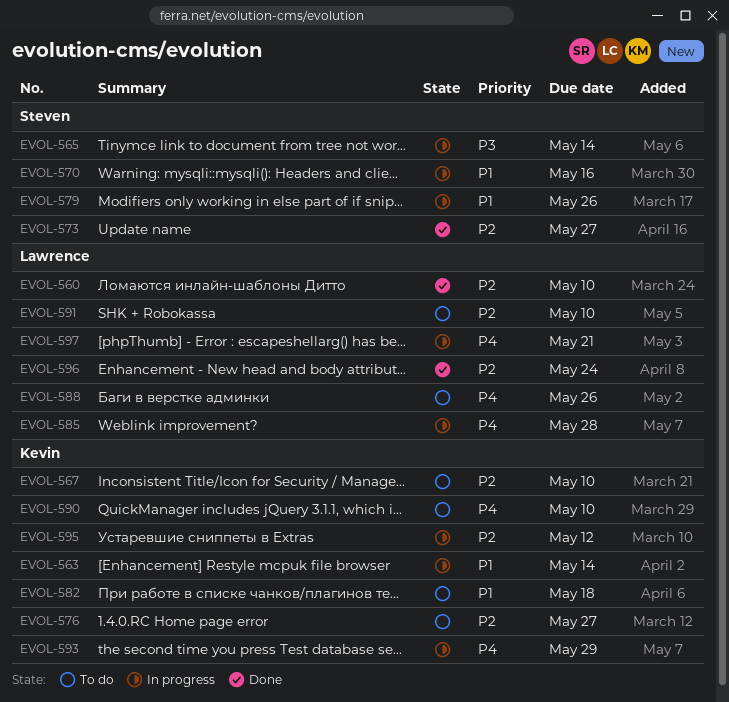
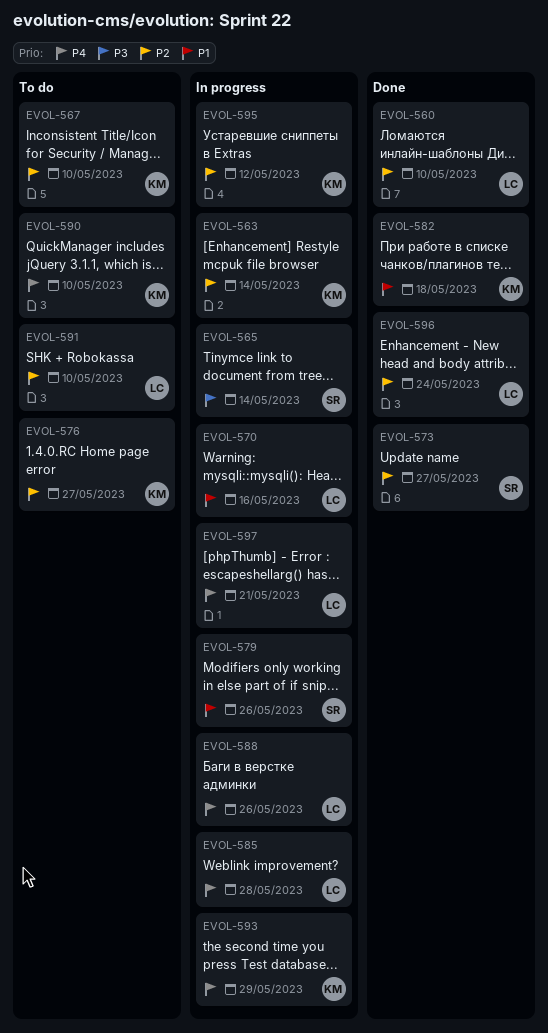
EVOL-563, priority: P1 -> P2
EVOL-570, owner: Steven -> Lawrence
EVOL-582, status: To do -> Done
EVOL-588, status: To do -> In progress

